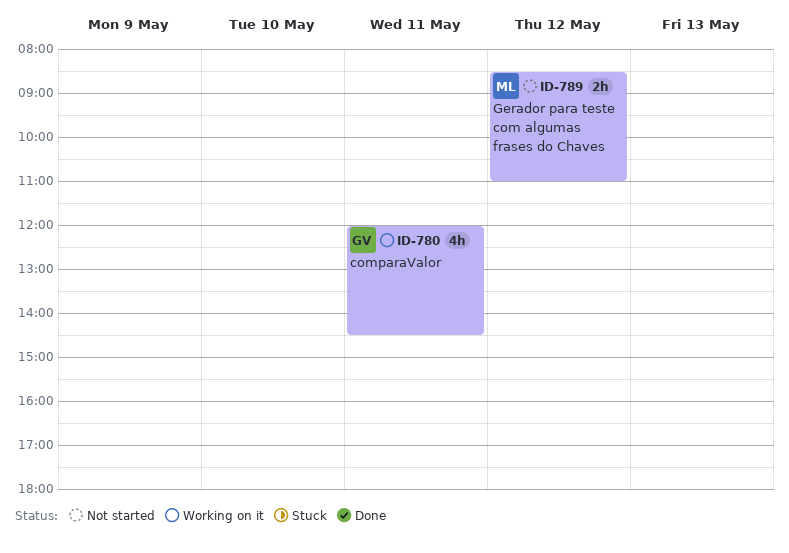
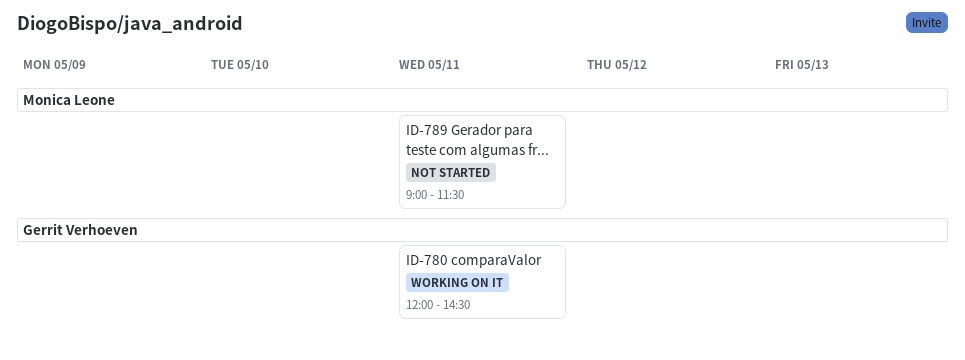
ID-789, day: May 12 -> May 11
ID-789, begins: 08:30 -> 09:00
ID-789, ends: 11:00 -> 11:30

